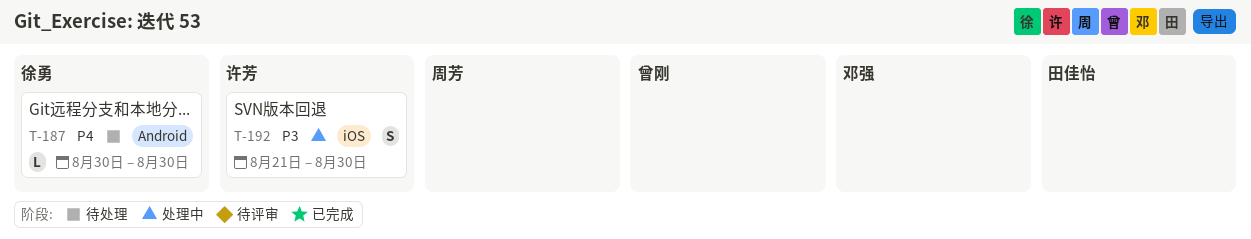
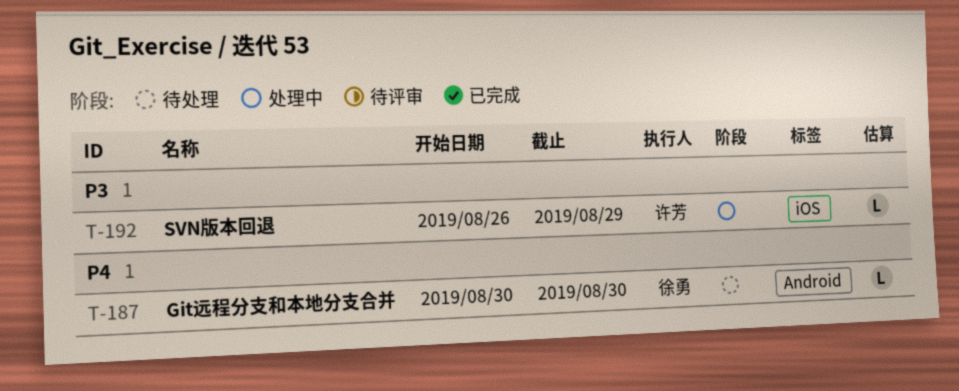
T-192, estimate: S -> L
T-192, start: Aug 21 -> Aug 26
T-192, due: Aug 30 -> Aug 29

